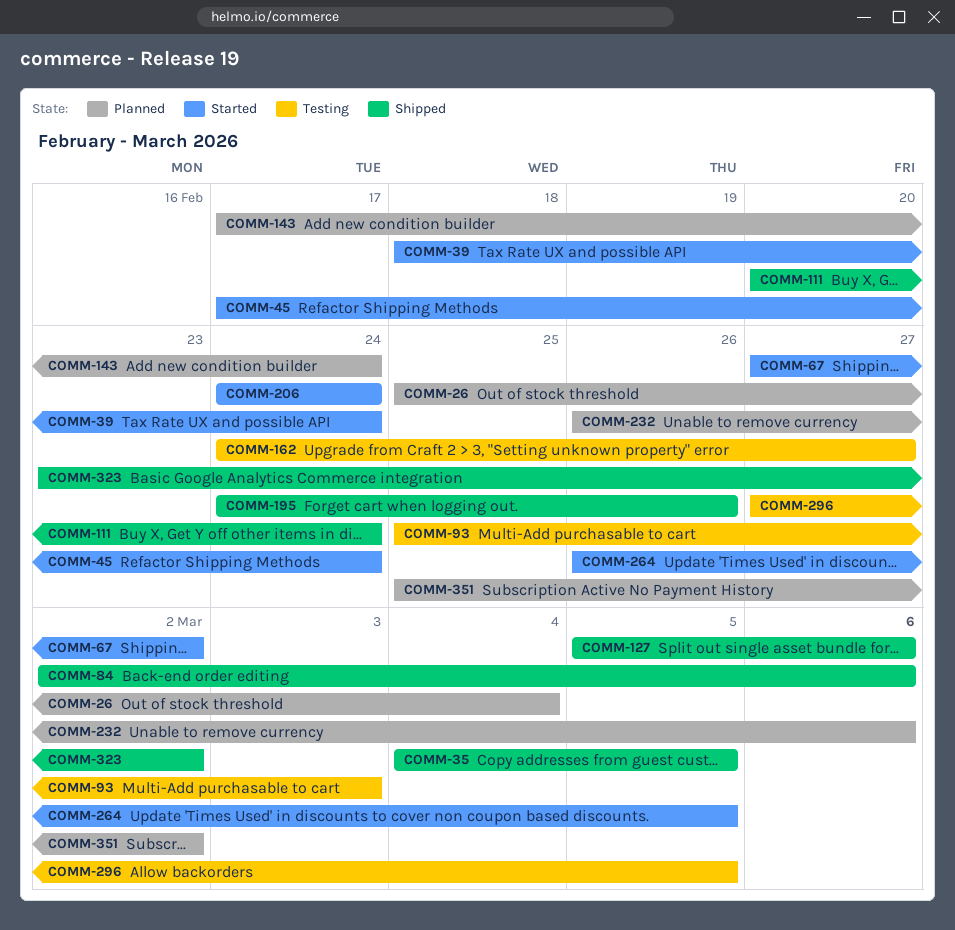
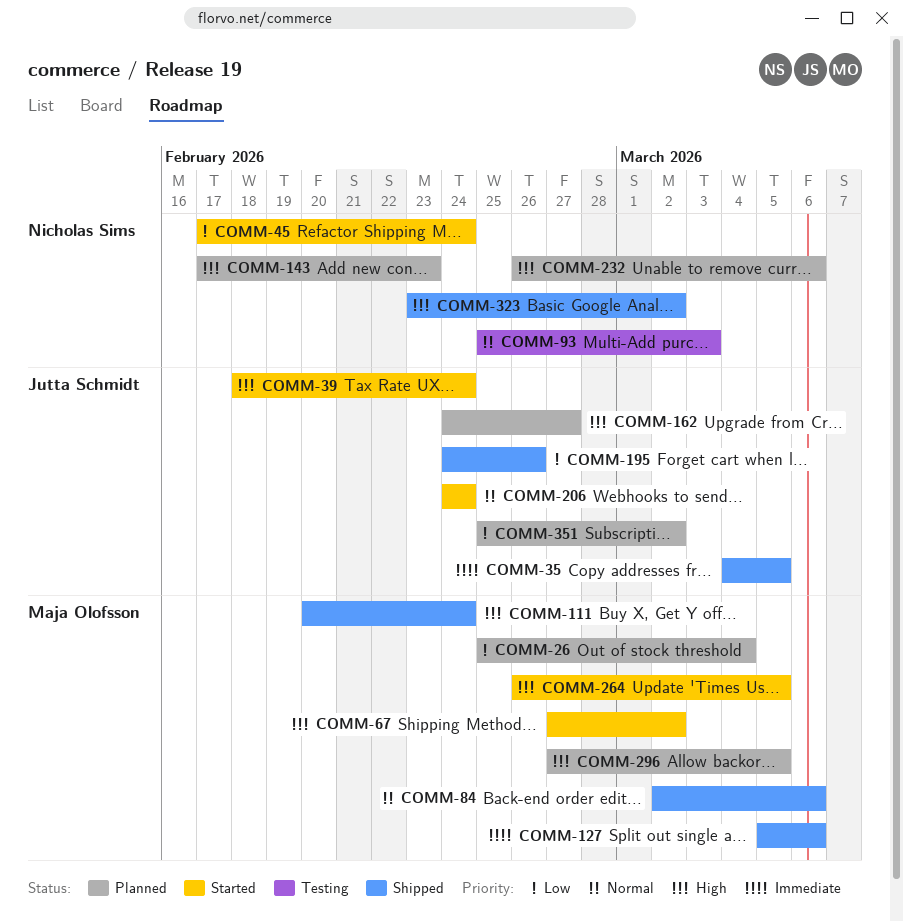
COMM-143, due: Feb 24 -> Feb 23
COMM-162, status: Testing -> Planned
COMM-296, status: Testing -> Planned

